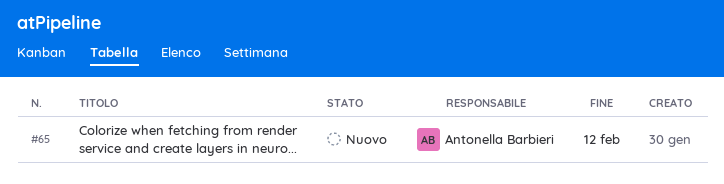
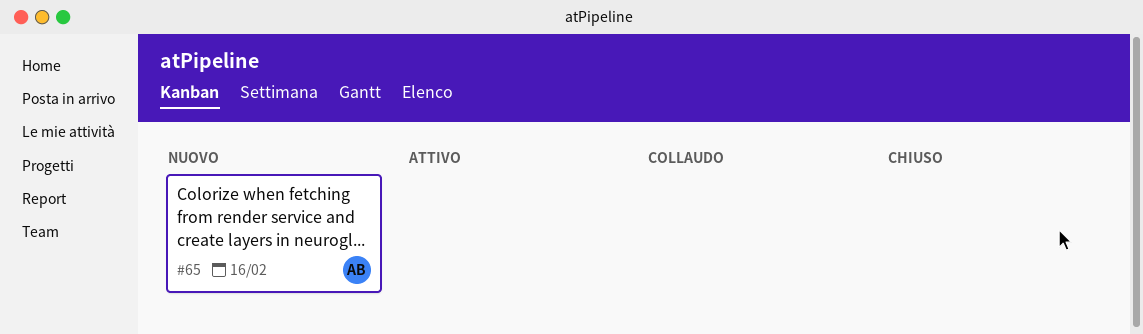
#65, due: Feb 12 -> Feb 16

